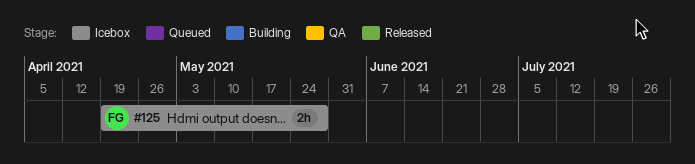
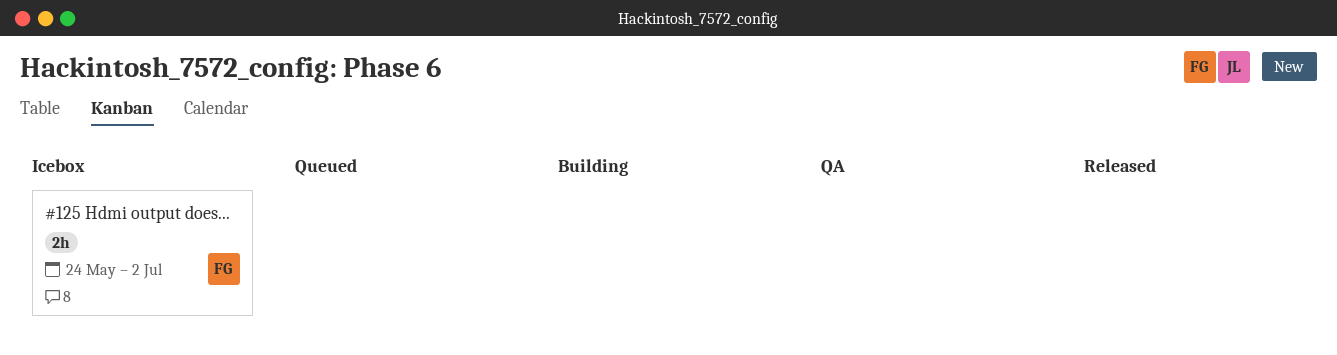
#125, start: Apr 19 -> May 24
#125, due: May 28 -> Jul 2

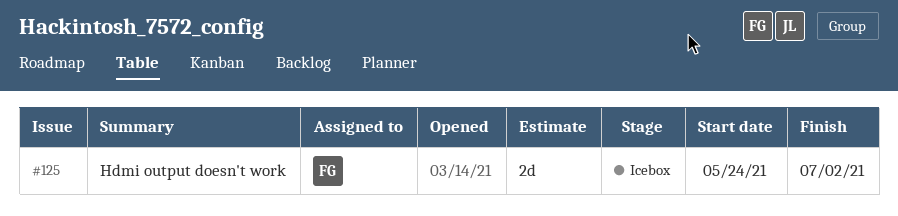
#125, estimate: 2h -> 2d

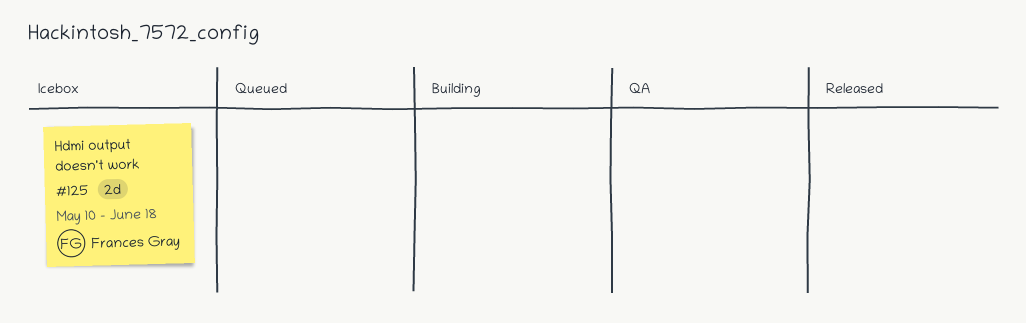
#125, start: May 24 -> May 10
#125, due: Jul 2 -> Jun 18

